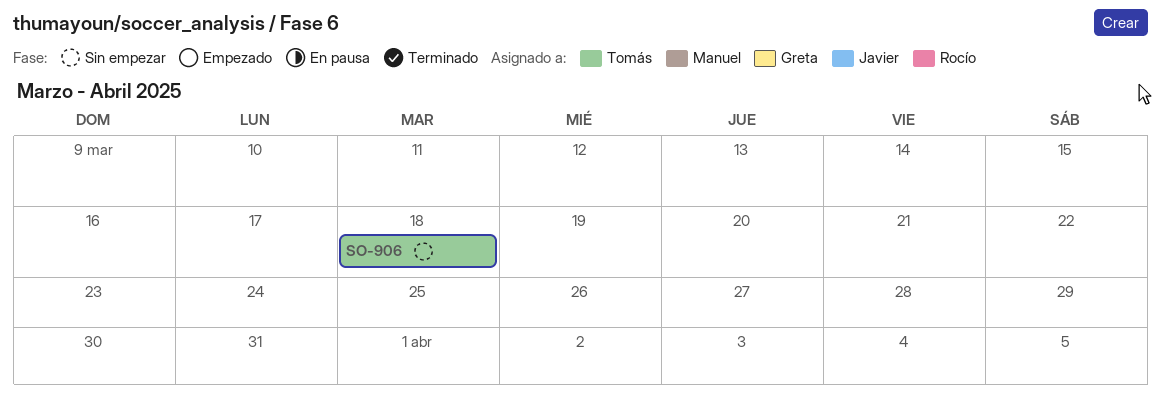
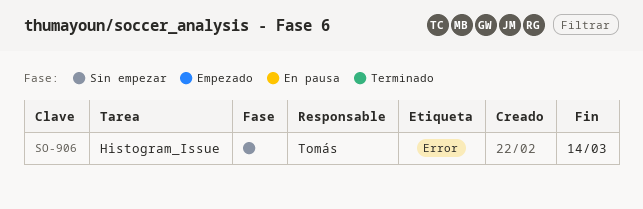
SO-906, due: Mar 18 -> Mar 14

